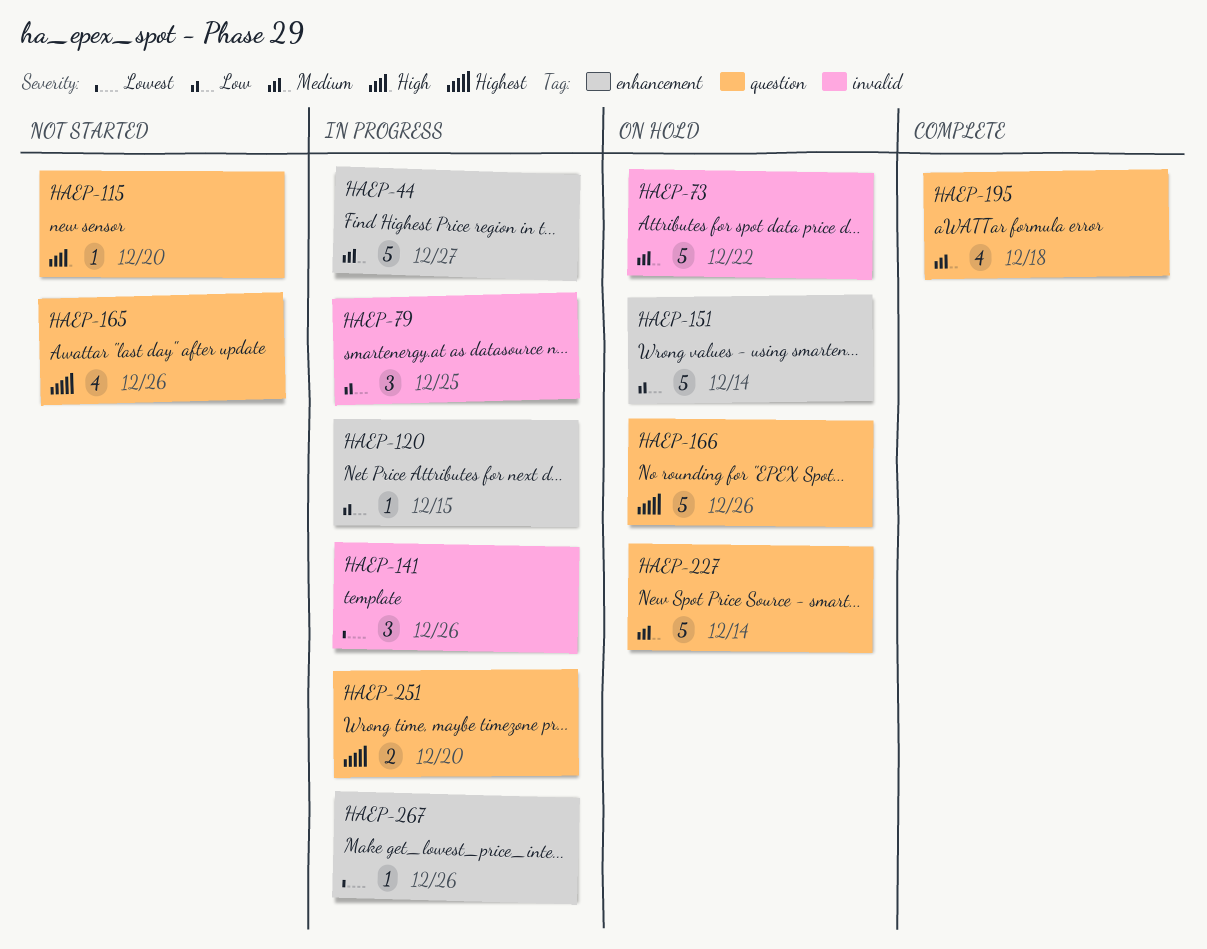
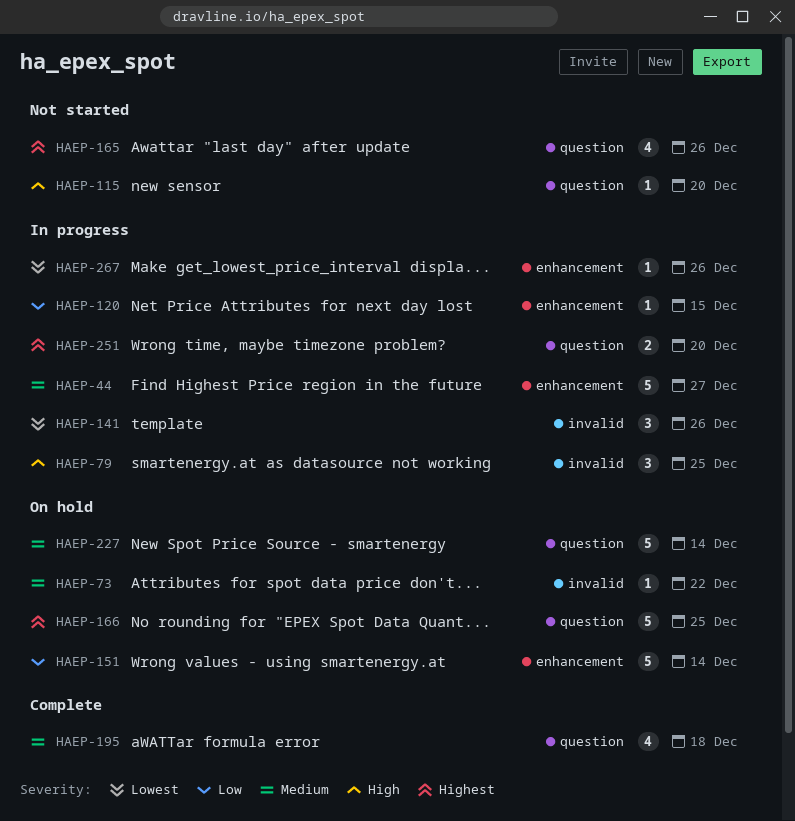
HAEP-73, estimate: 5 -> 1
HAEP-79, priority: Low -> High
HAEP-166, due: Dec 26 -> Dec 25

